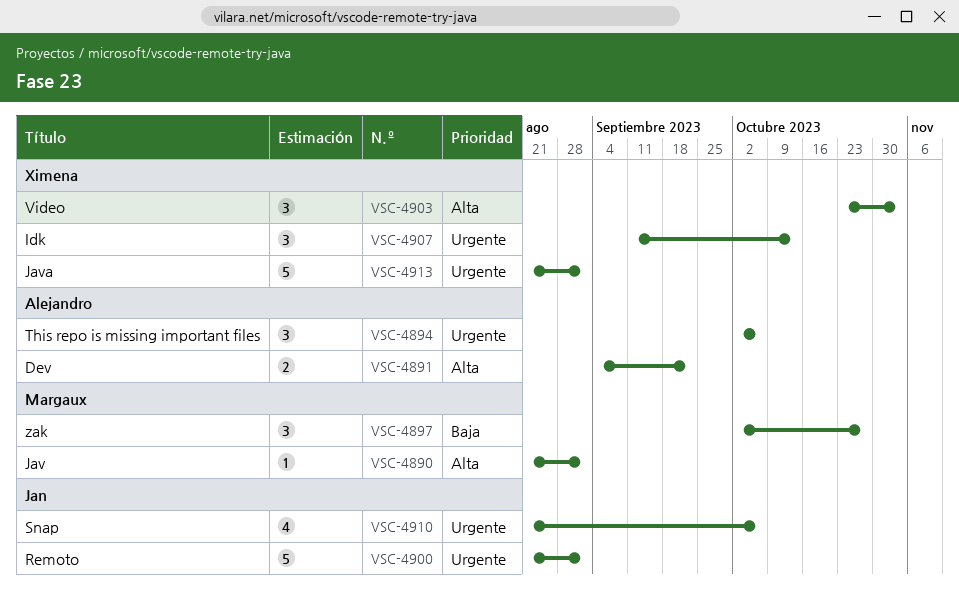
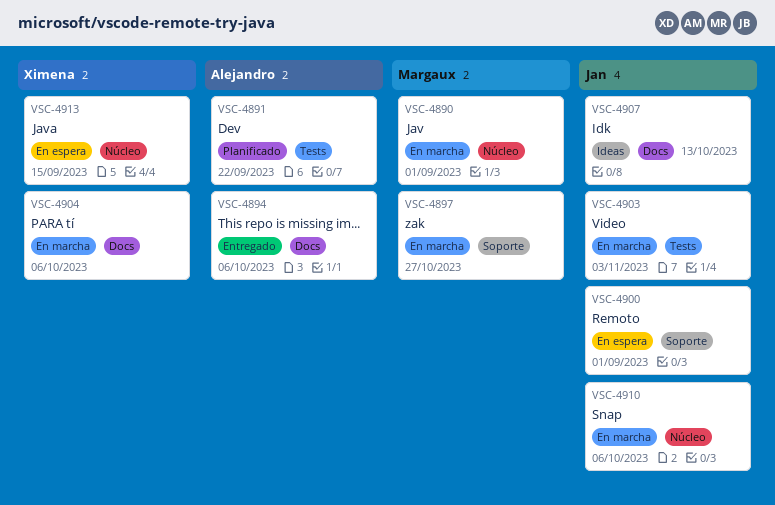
VSC-4903, owner: Ximena -> Jan
VSC-4904: none -> present
VSC-4907, owner: Ximena -> Jan
VSC-4913, due: Sep 1 -> Sep 15

